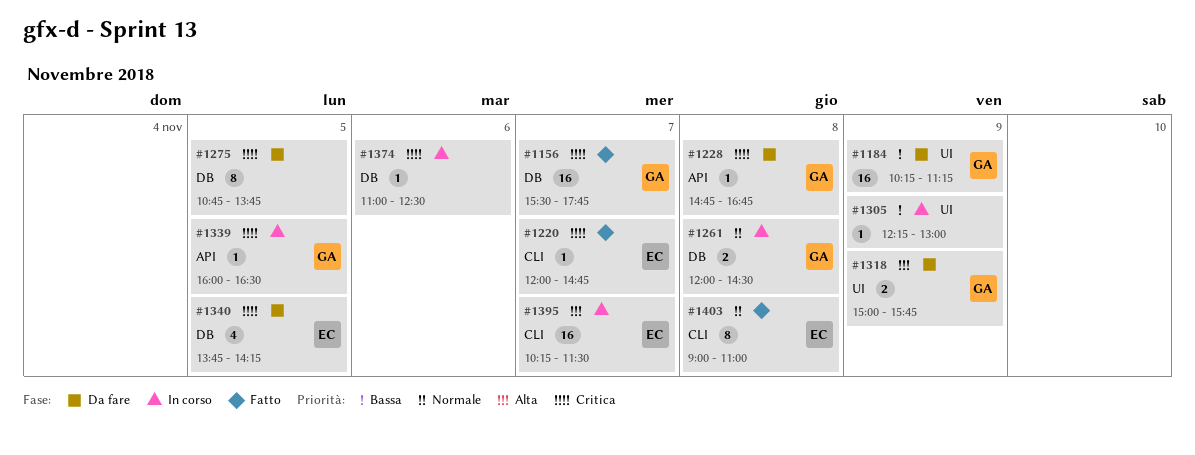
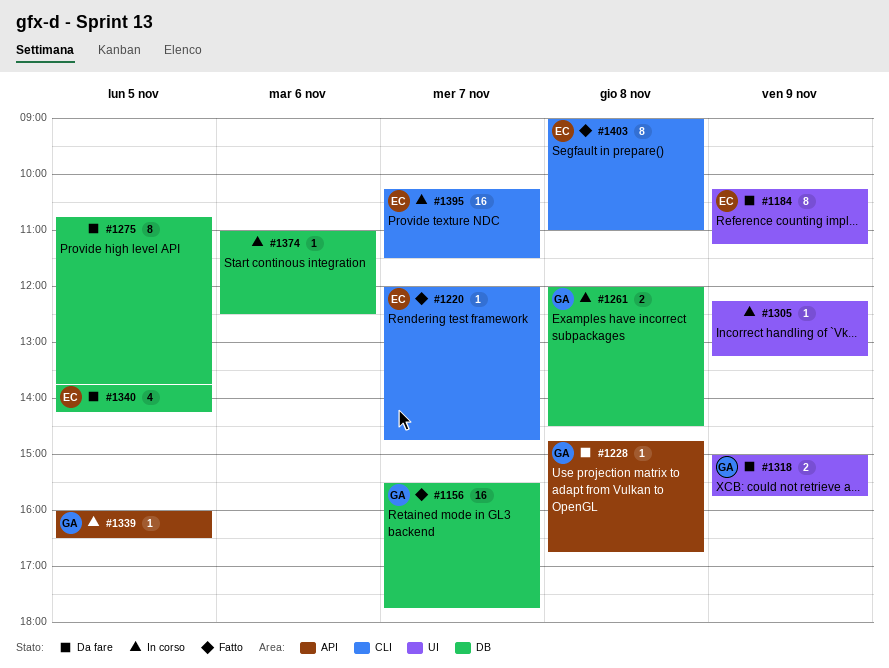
#1184, owner: GA -> EC
#1184, estimate: 16 -> 8
#1305, ends: 13:00 -> 13:15

